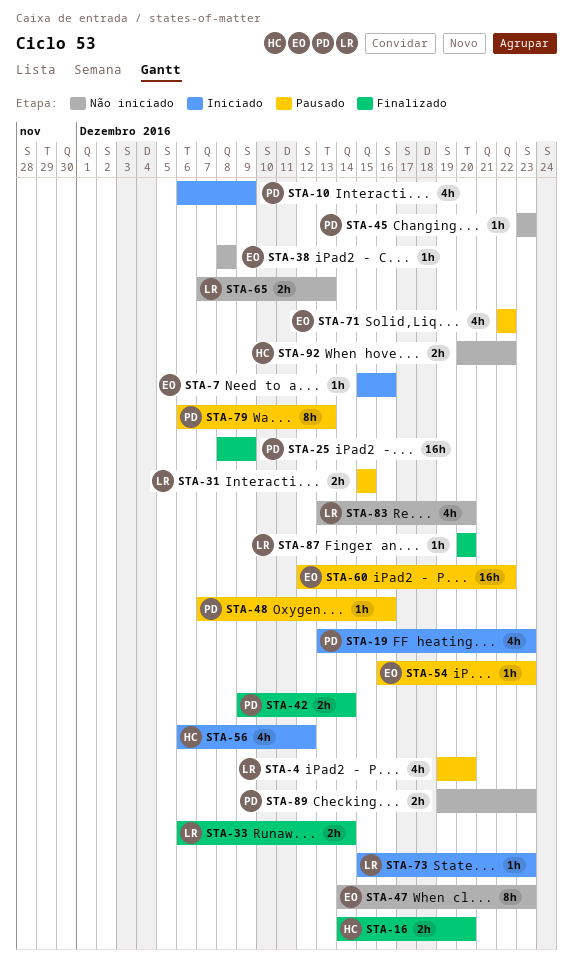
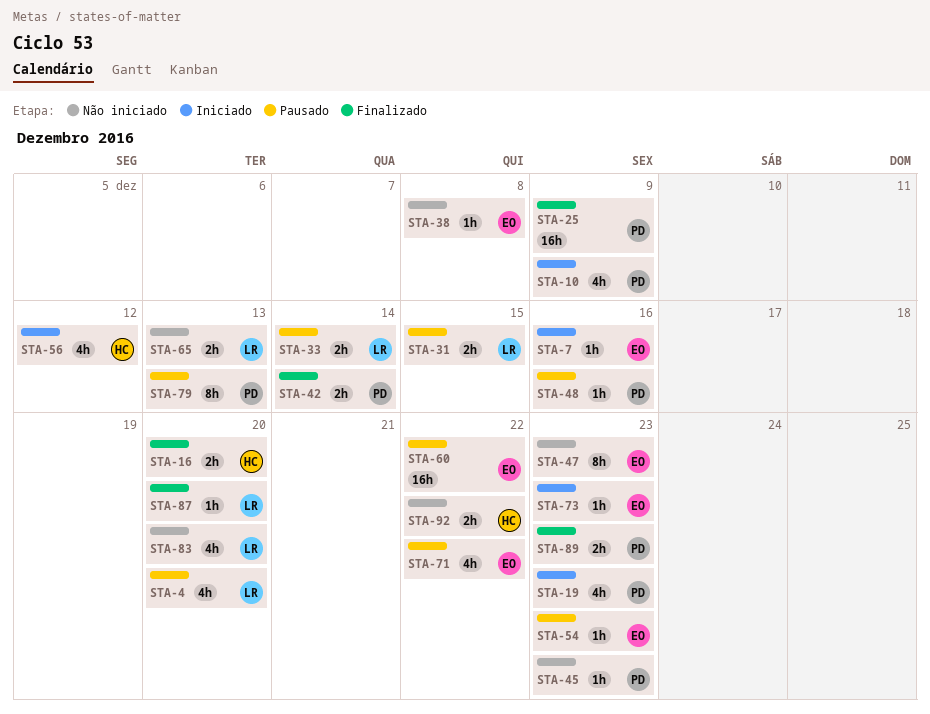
STA-33, status: Finalizado -> Pausado
STA-73, owner: LR -> EO
STA-89, status: Não iniciado -> Finalizado

